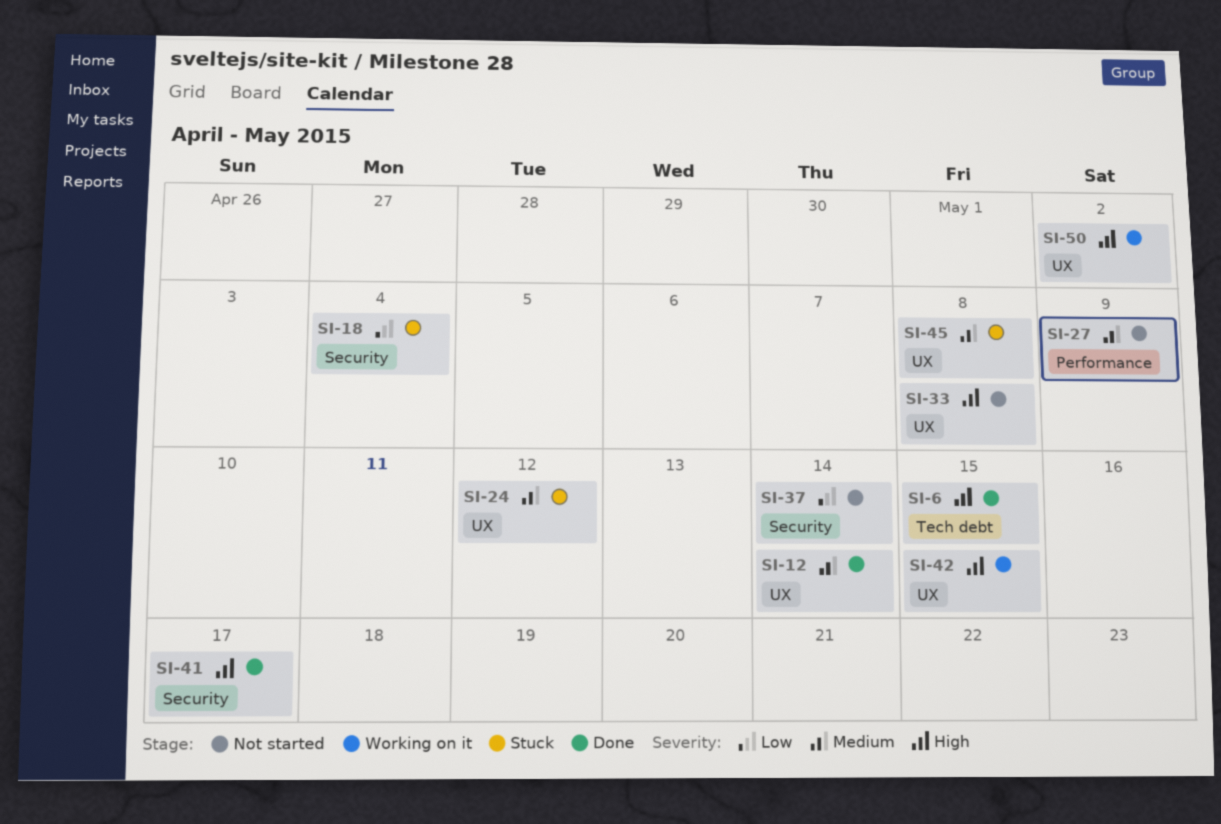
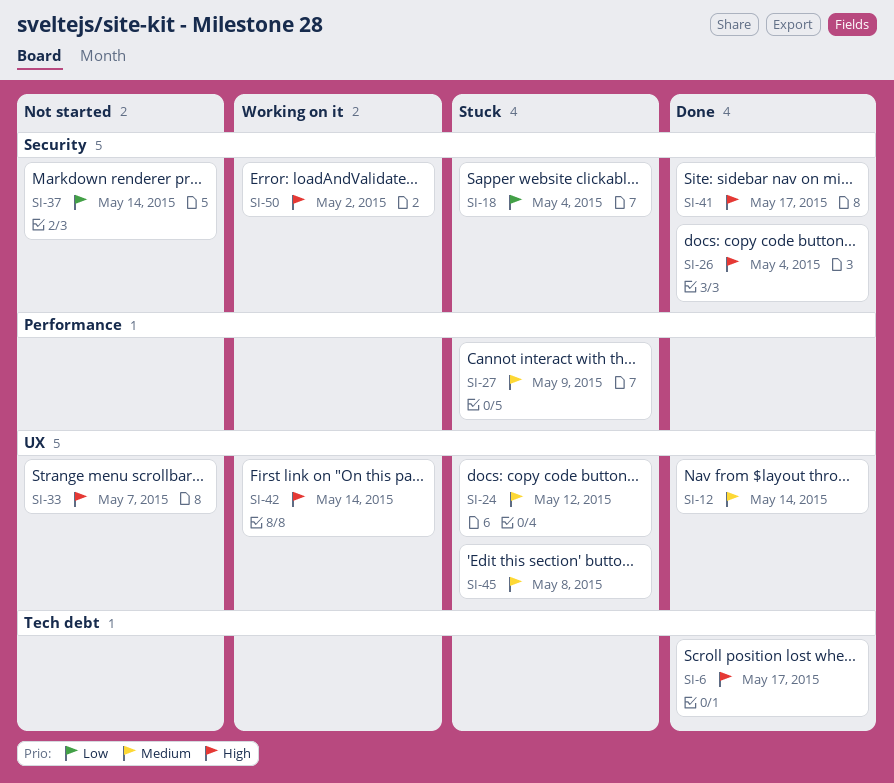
SI-6, due: May 15 -> May 17
SI-26: none -> present
SI-27, status: Not started -> Stuck
SI-33, due: May 8 -> May 7
SI-42, due: May 15 -> May 14
SI-50, label: UX -> Security

